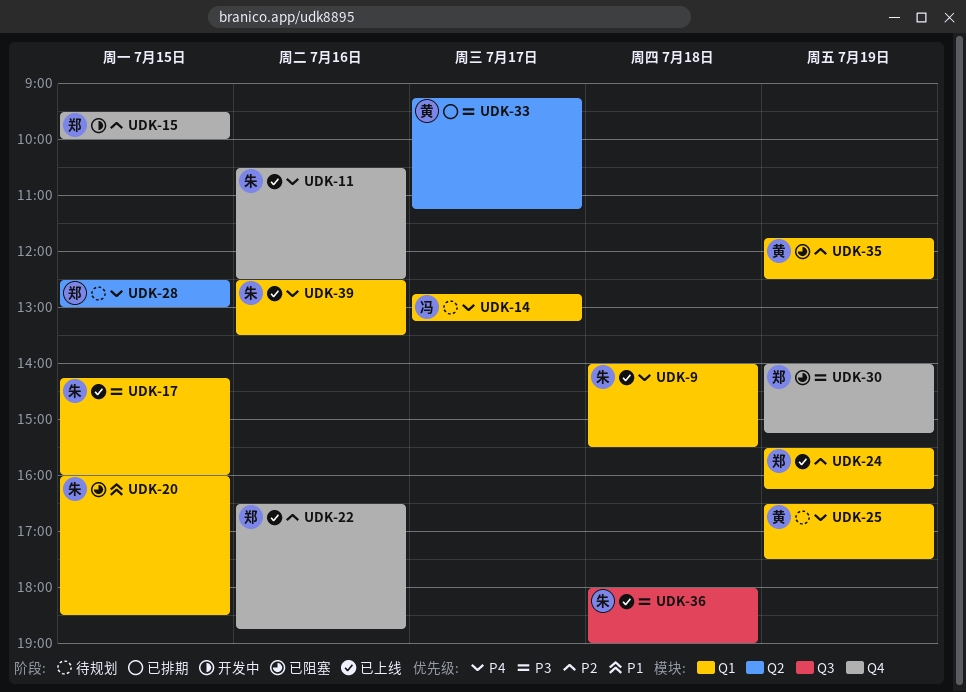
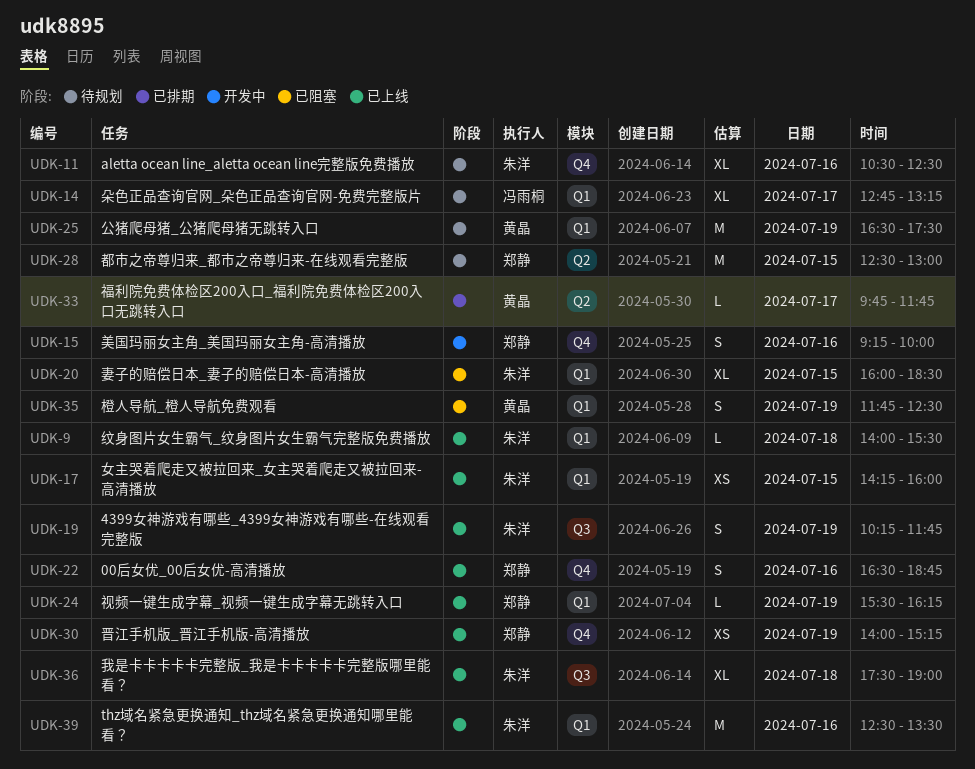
UDK-11, status: 已上线 -> 待规划
UDK-15, day: Jul 15 -> Jul 16
UDK-15, begins: 09:30 -> 09:15
UDK-19: none -> present
UDK-30, status: 已阻塞 -> 已上线
UDK-33, begins: 09:15 -> 09:45
UDK-33, ends: 11:15 -> 11:45
UDK-36, begins: 18:00 -> 17:30

